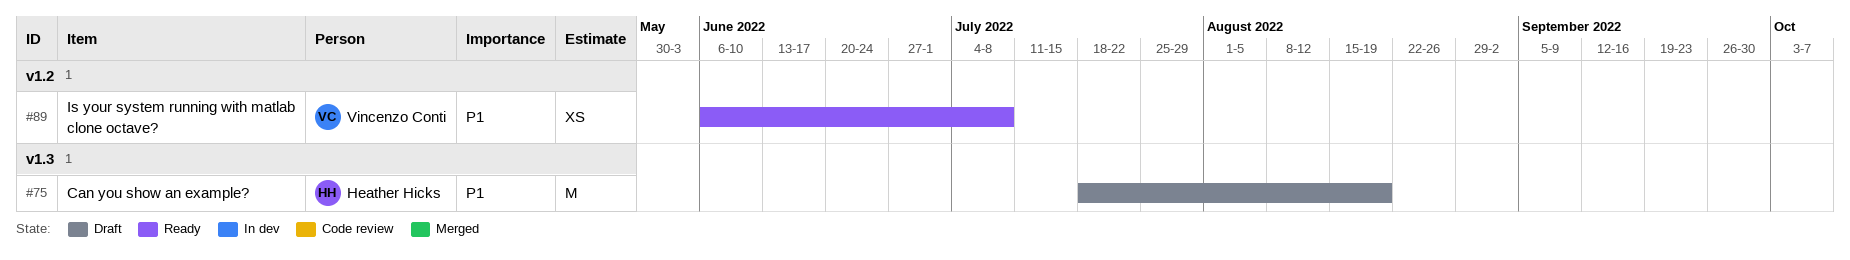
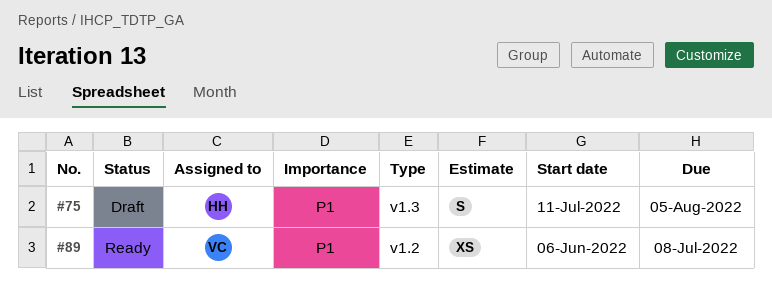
#75, estimate: M -> S
#75, start: Jul 18 -> Jul 11
#75, due: Aug 19 -> Aug 5

